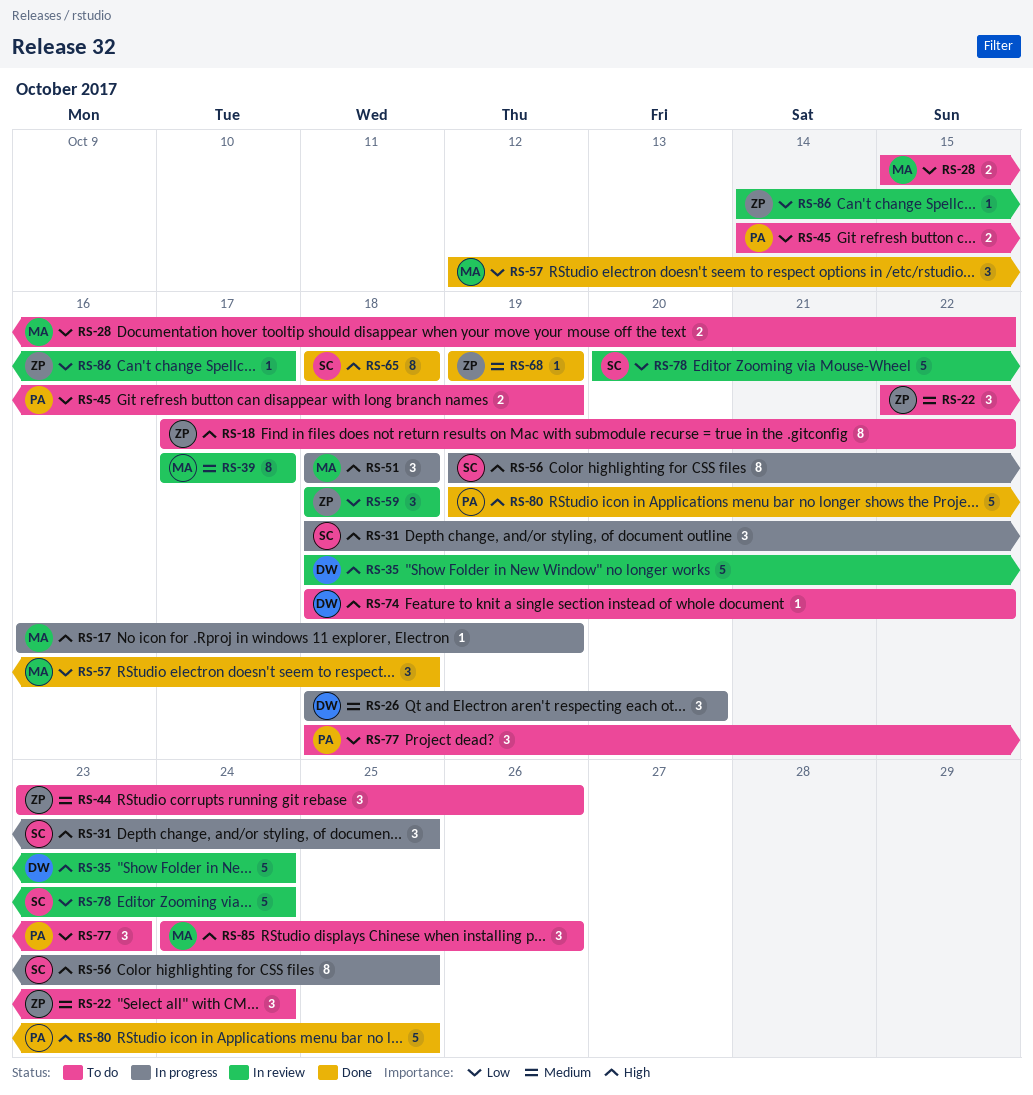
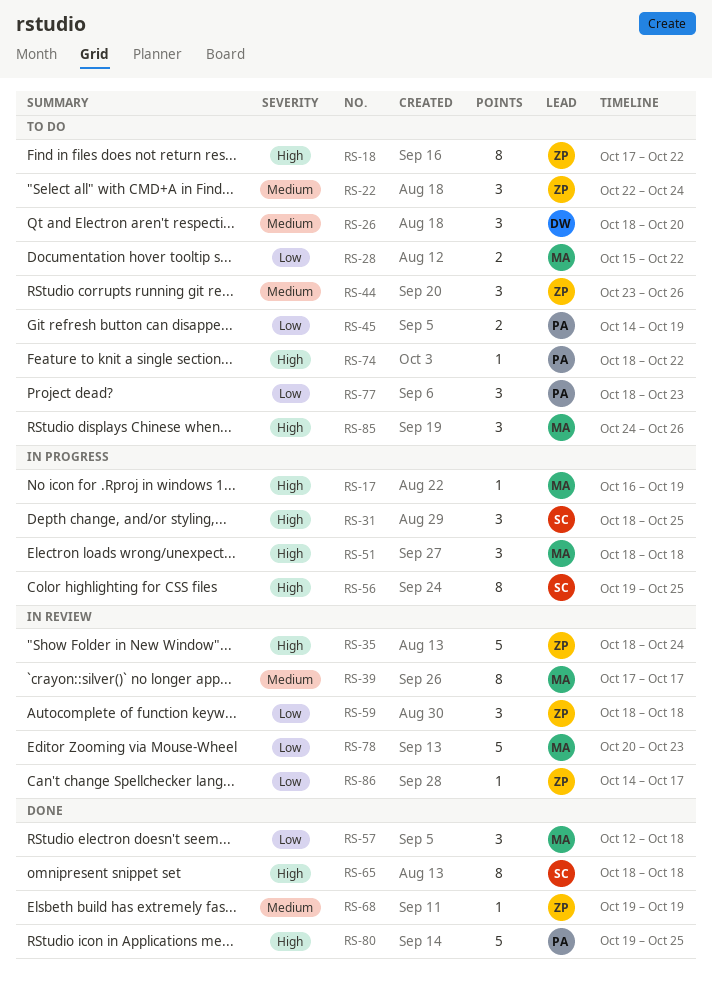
RS-26, status: In progress -> To do
RS-35, owner: DW -> ZP
RS-74, owner: DW -> PA
RS-78, owner: SC -> MA
RS-78, due: Oct 24 -> Oct 23

